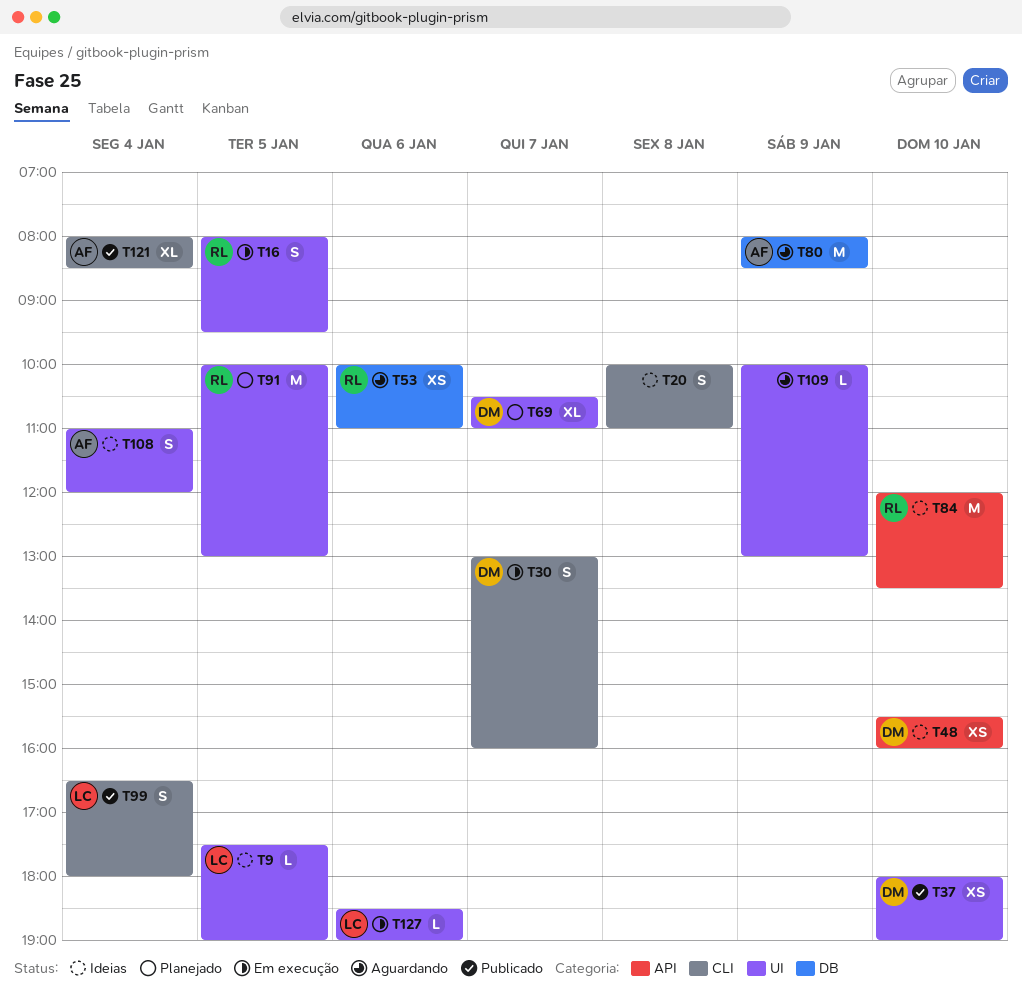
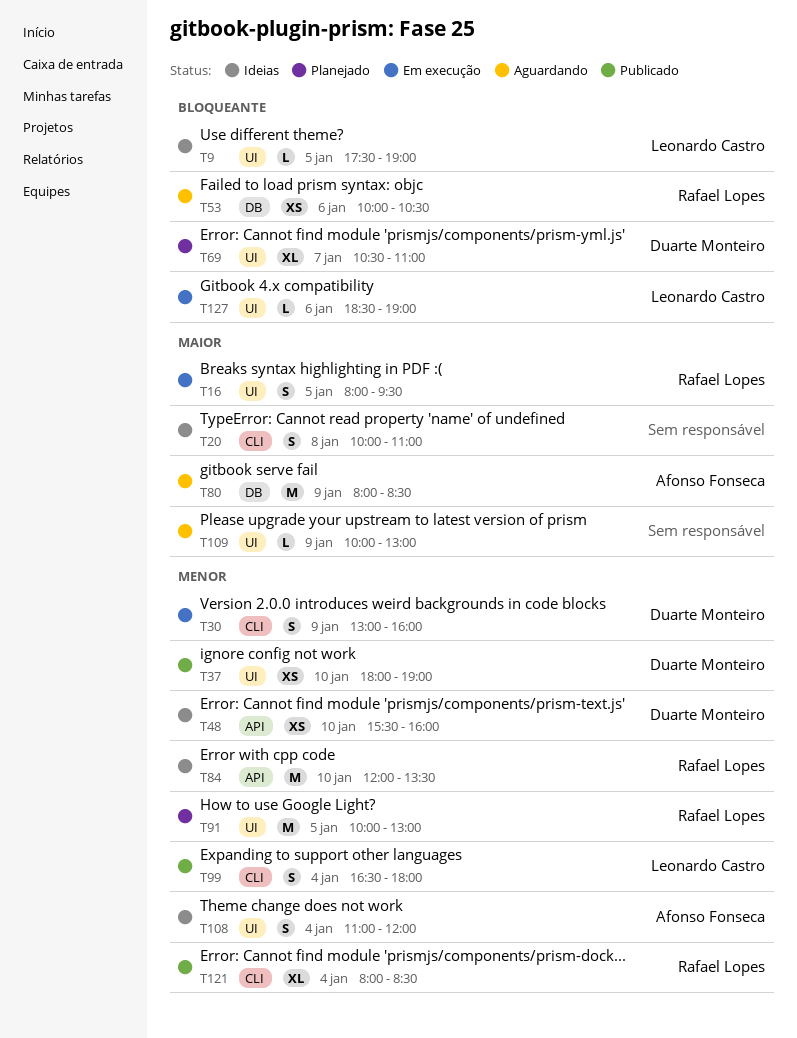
T30, day: Jan 7 -> Jan 9
T53, ends: 11:00 -> 10:30
T121, owner: Afonso Fonseca -> Rafael Lopes

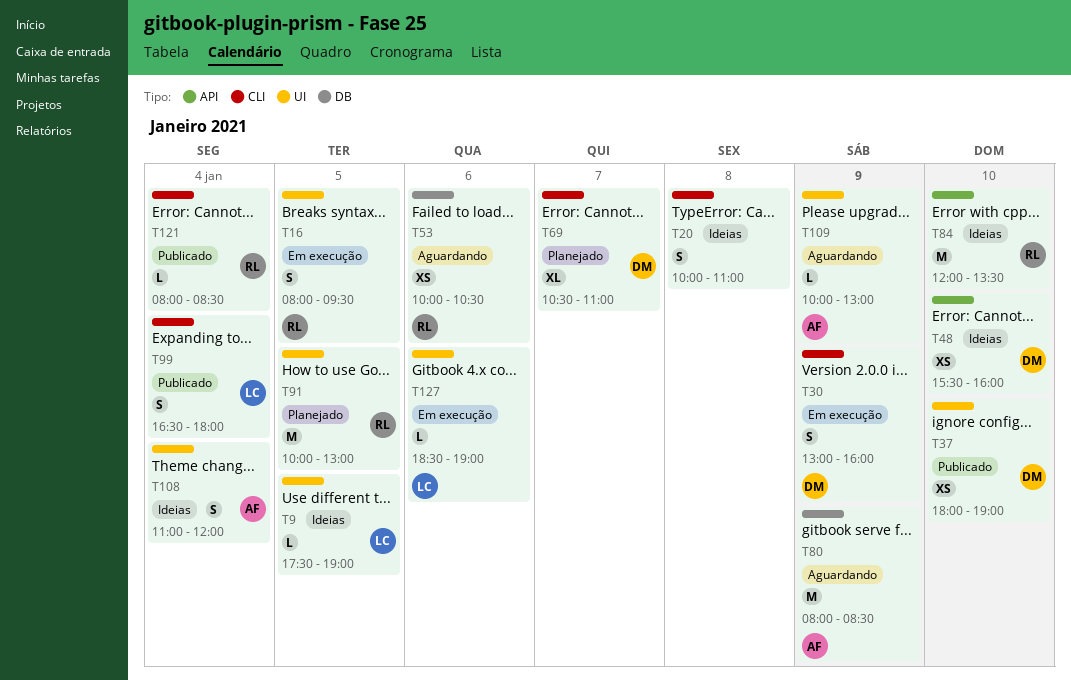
T69, label: UI -> CLI
T109, owner: none -> Afonso Fonseca
T121, estimate: XL -> L

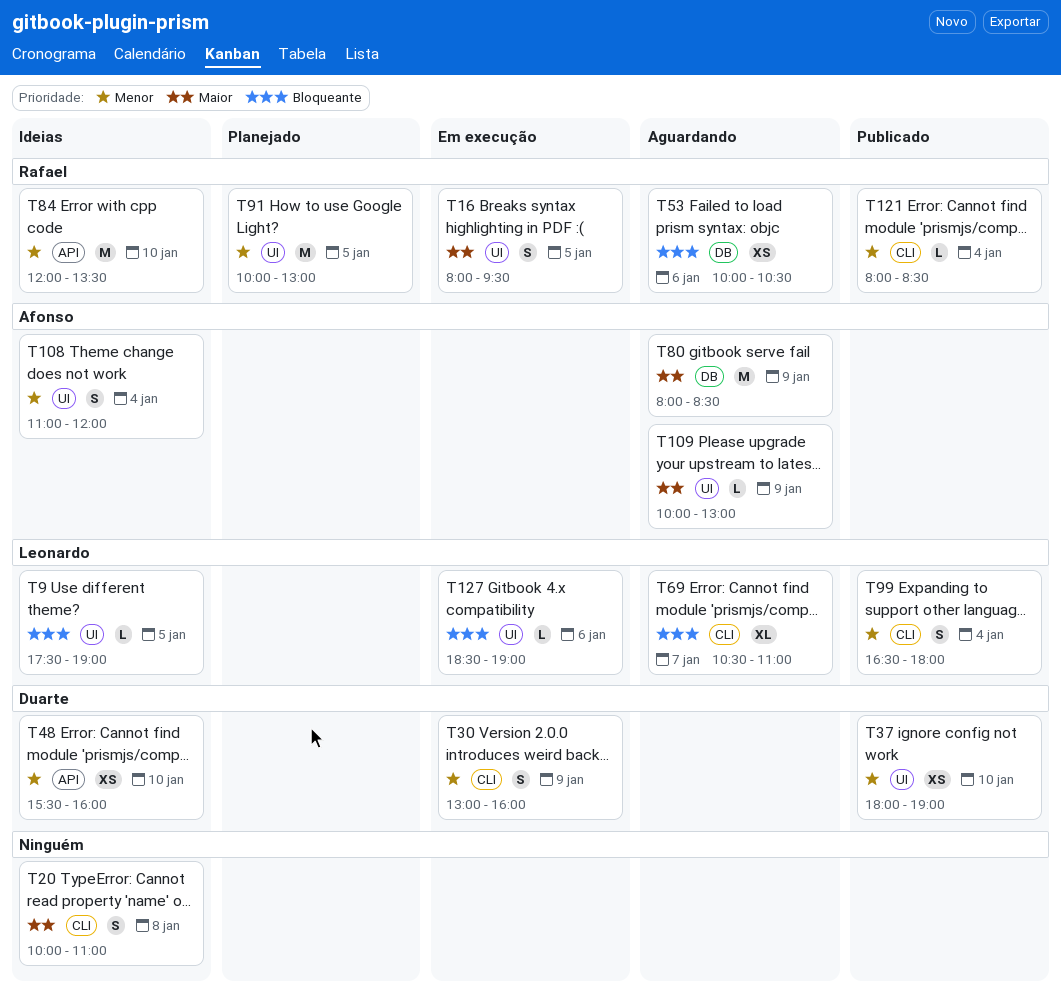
T69, status: Planejado -> Aguardando
T69, owner: Duarte -> Leonardo

